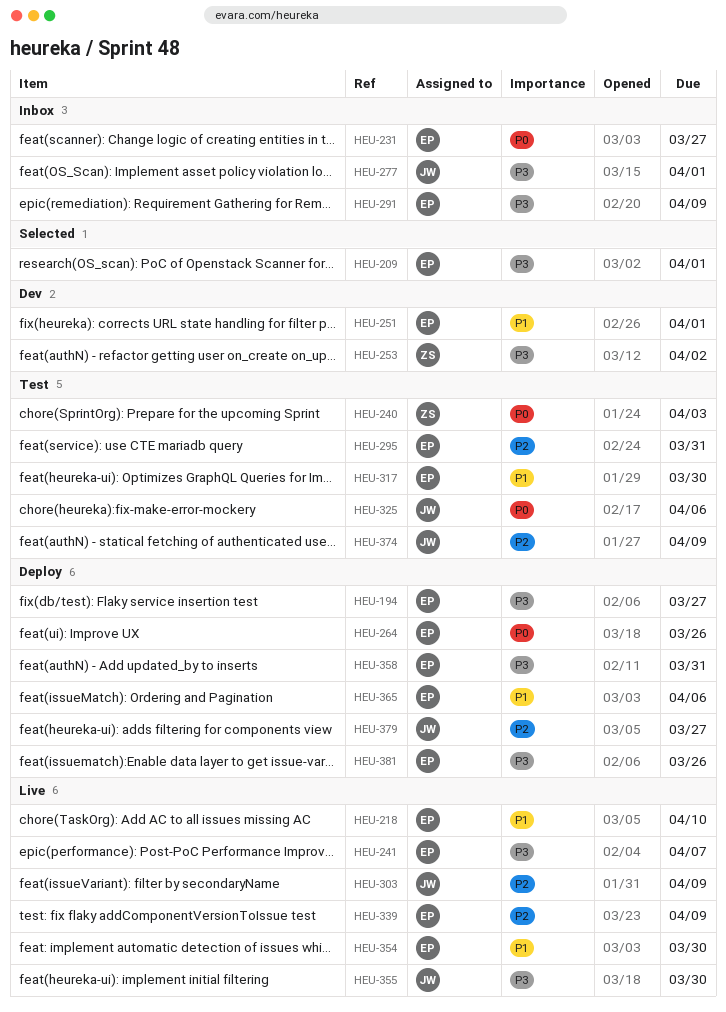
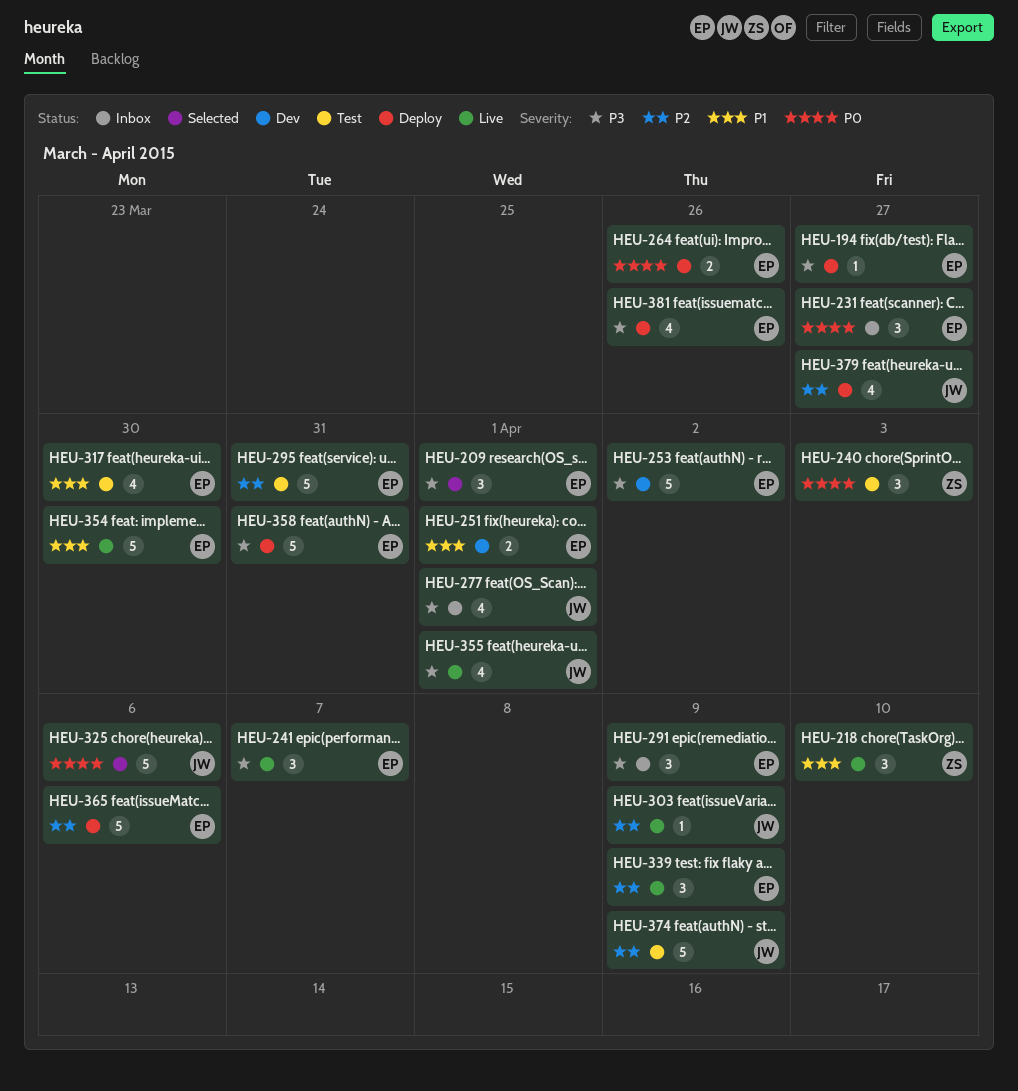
HEU-218, owner: EP -> ZS
HEU-253, owner: ZS -> EP
HEU-325, status: Test -> Selected
HEU-355, due: Mar 30 -> Apr 1
HEU-365, priority: P1 -> P2

